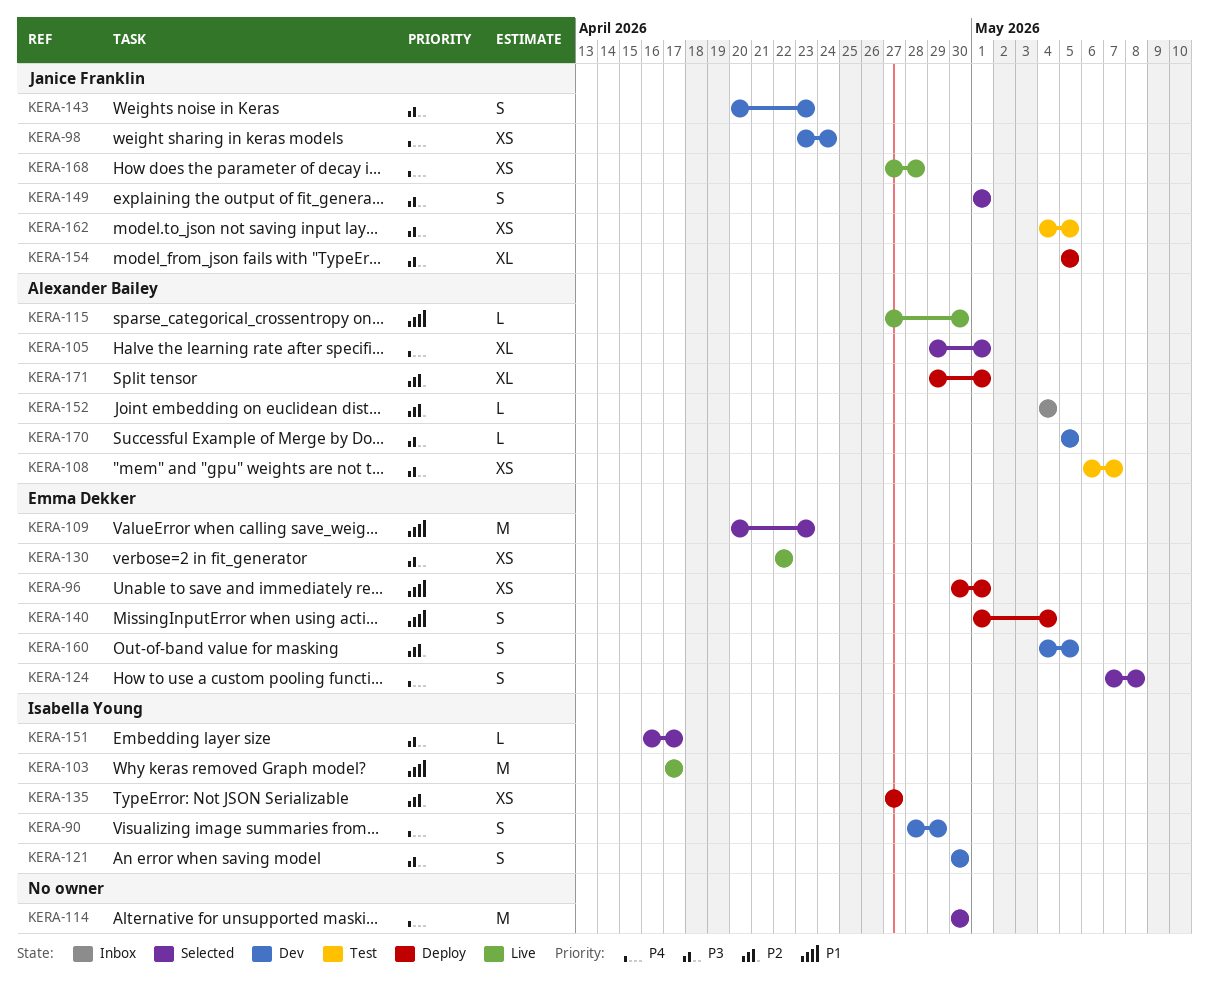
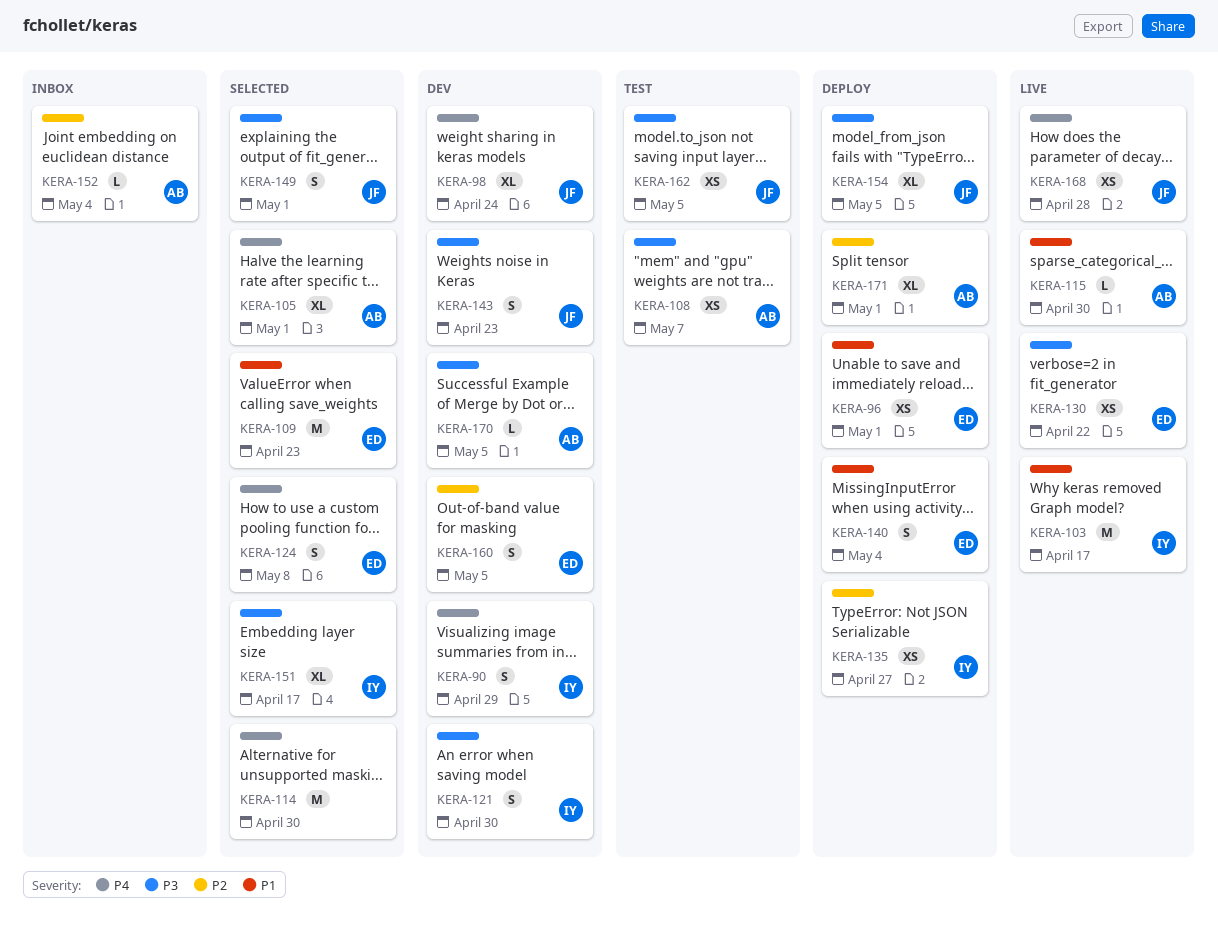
KERA-98, estimate: XS -> XL
KERA-151, estimate: L -> XL

